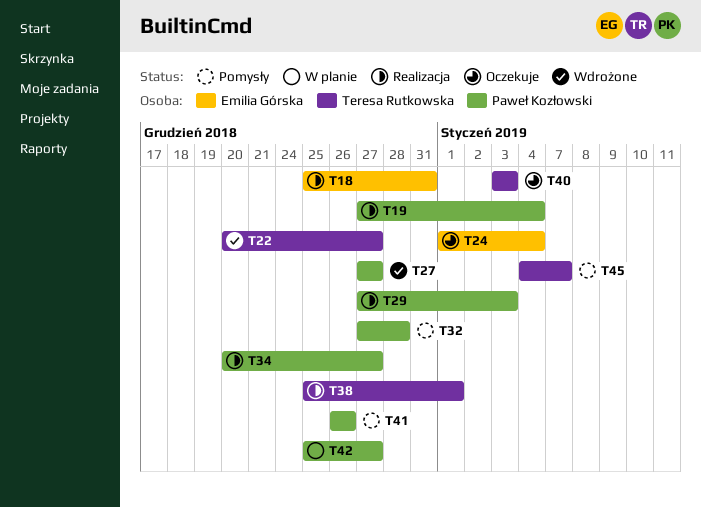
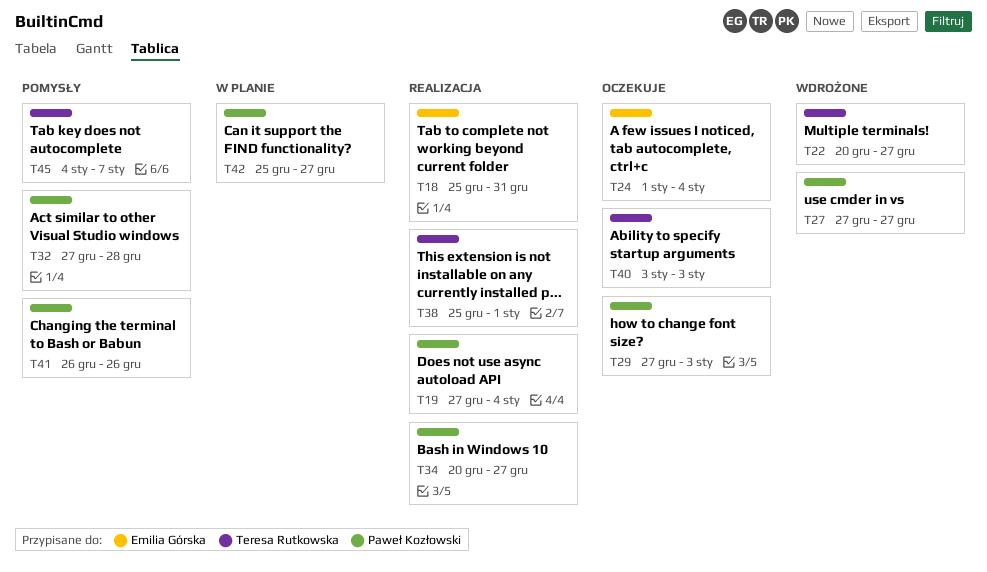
T29, status: Realizacja -> Oczekuje

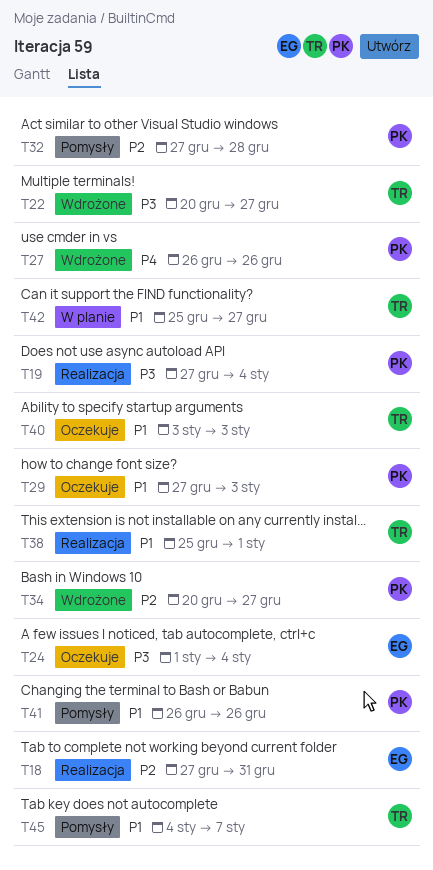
T18, start: Dec 25 -> Dec 27
T27, start: Dec 27 -> Dec 26
T27, due: Dec 27 -> Dec 26
T34, status: Realizacja -> Wdrożone
T42, owner: Paweł Kozłowski -> Teresa Rutkowska

